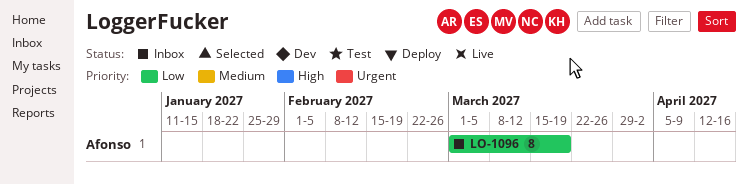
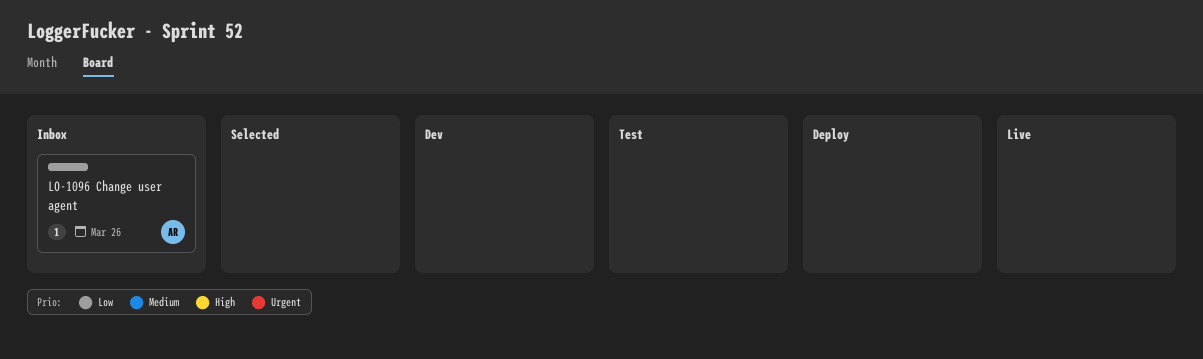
LO-1096, estimate: 8 -> 1
LO-1096, due: Mar 19 -> Mar 26

